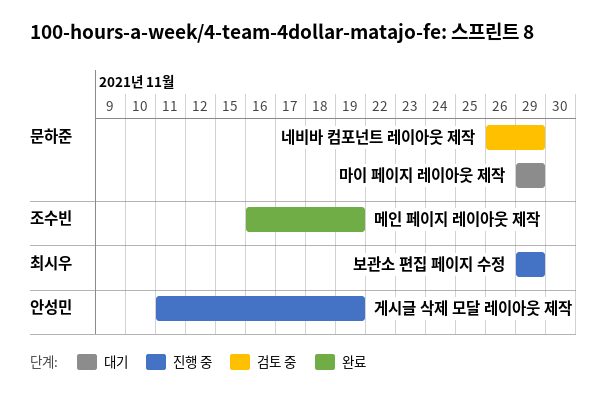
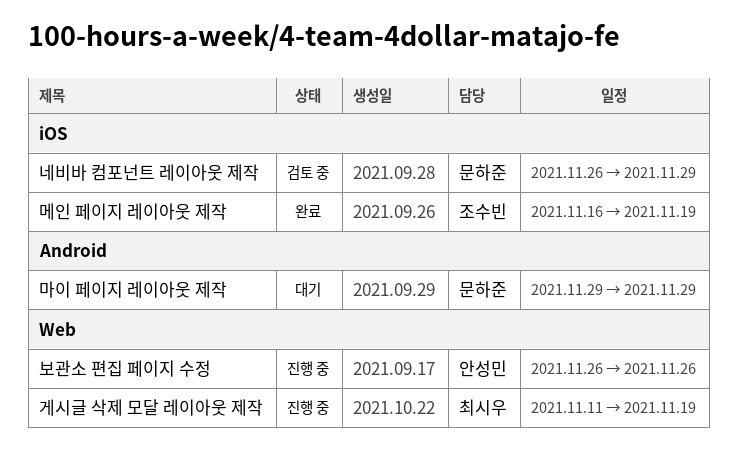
게시글 삭제 모달 레이아웃 제작, owner: 안성민 -> 최시우
보관소 편집 페이지 수정, owner: 최시우 -> 안성민
보관소 편집 페이지 수정, start: Nov 29 -> Nov 26
보관소 편집 페이지 수정, due: Nov 29 -> Nov 26

